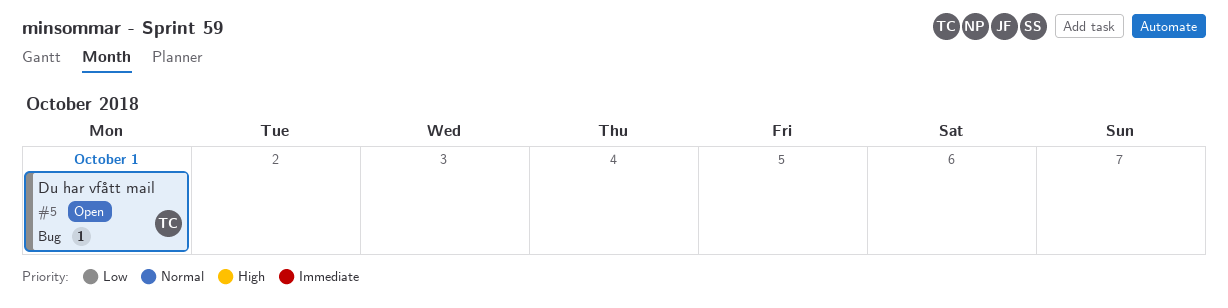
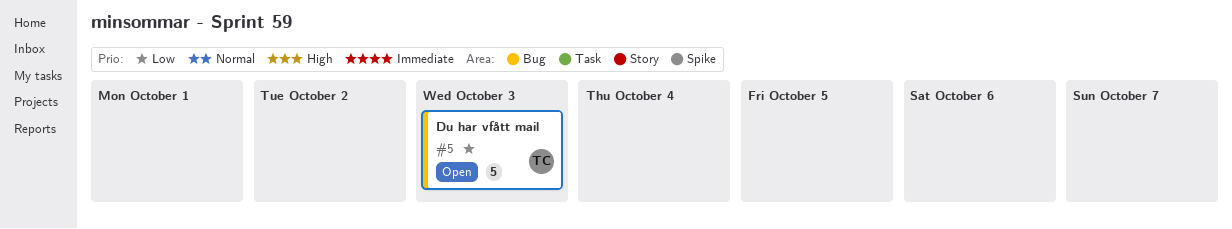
#5, estimate: 1 -> 5
#5, due: Oct 1 -> Oct 3

